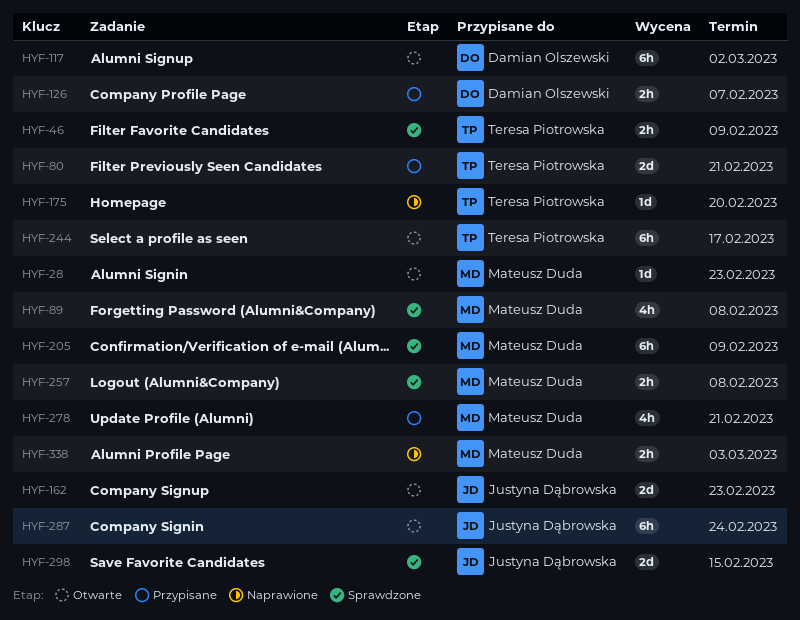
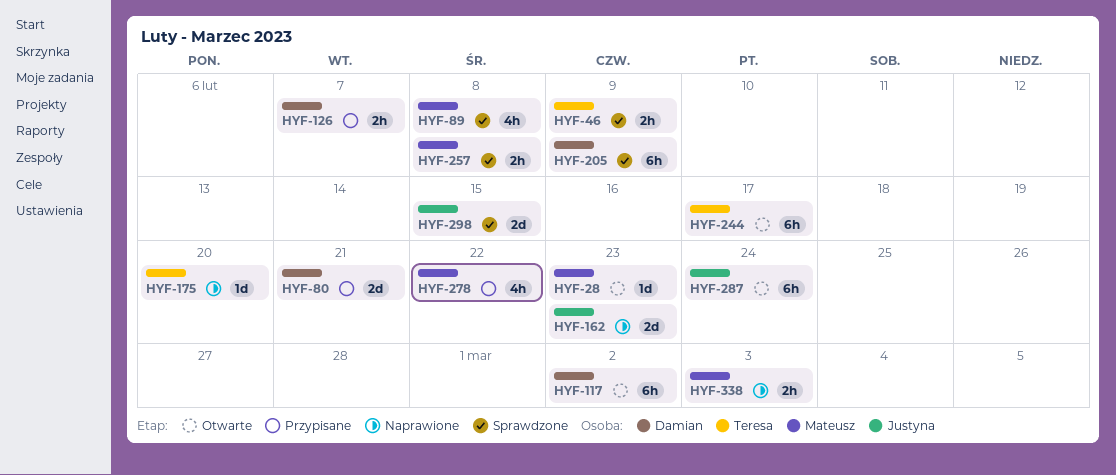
HYF-80, owner: Teresa Piotrowska -> Damian Olszewski
HYF-162, status: Otwarte -> Naprawione
HYF-205, owner: Mateusz Duda -> Damian Olszewski
HYF-278, due: Feb 21 -> Feb 22

